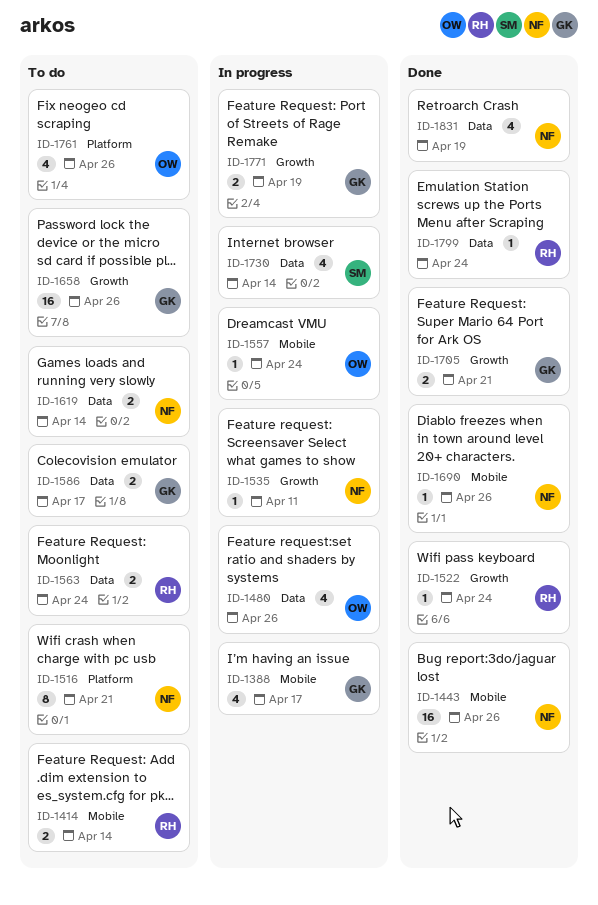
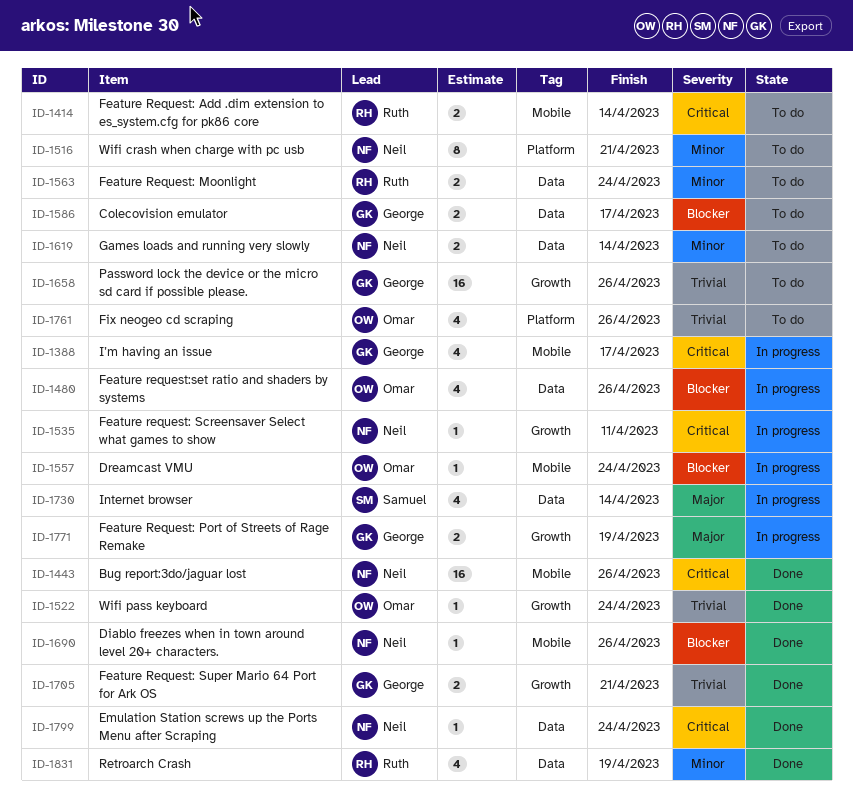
ID-1522, owner: Ruth -> Omar
ID-1799, owner: Ruth -> Neil
ID-1831, owner: Neil -> Ruth

